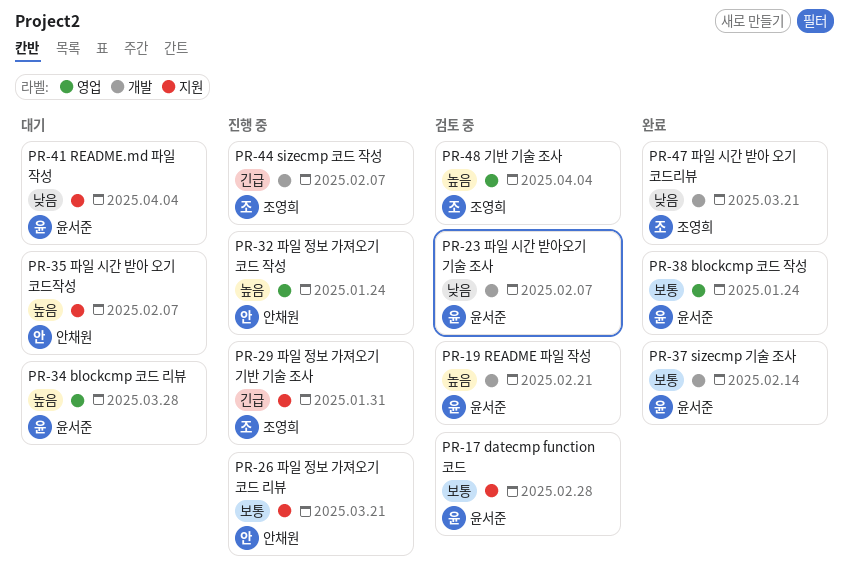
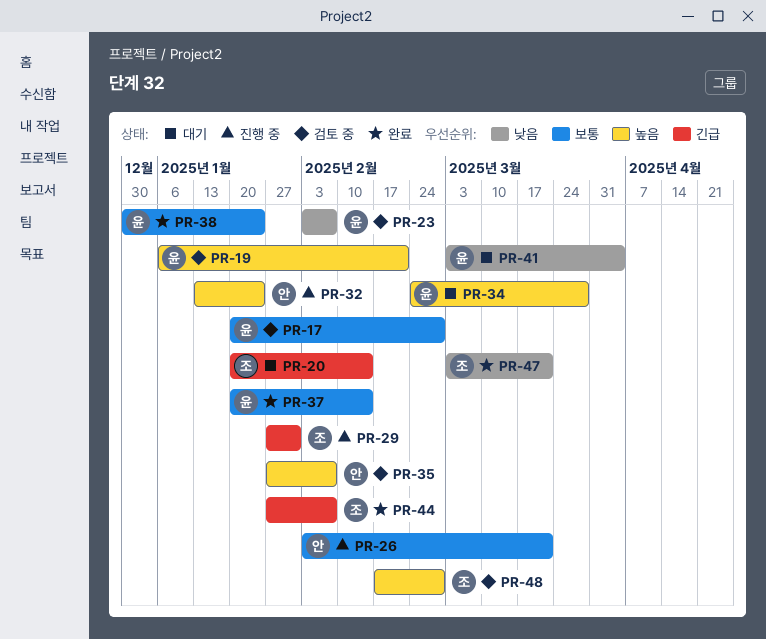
PR-20: none -> present
PR-35, status: 대기 -> 검토 중
PR-44, status: 진행 중 -> 완료
PR-48, due: Apr 4 -> Feb 28

